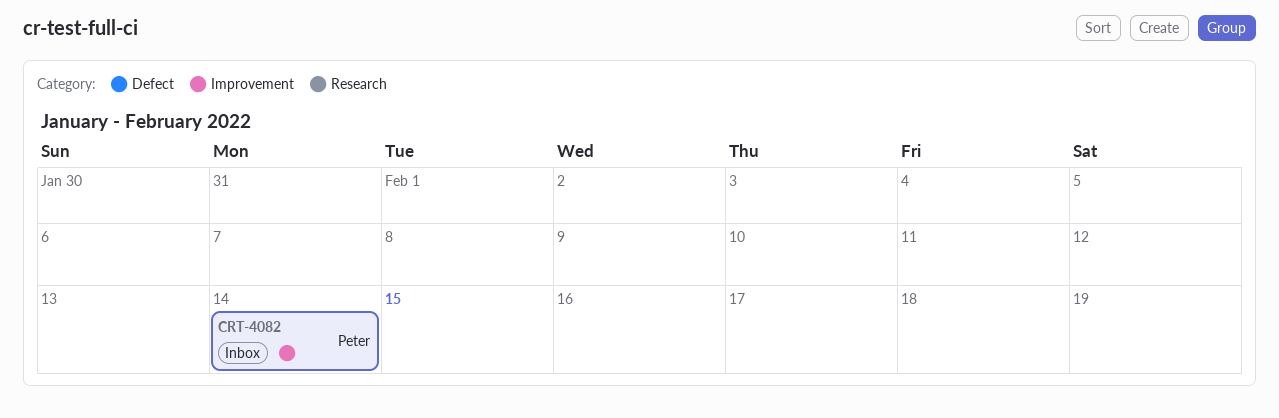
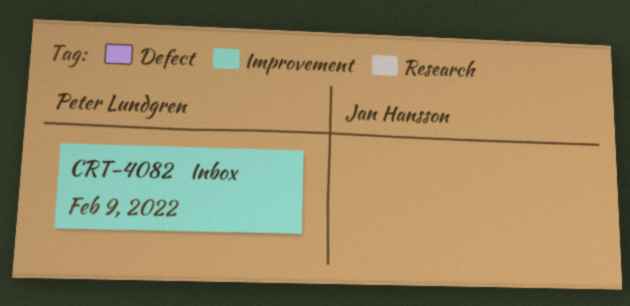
CRT-4082, due: Feb 14 -> Feb 9

